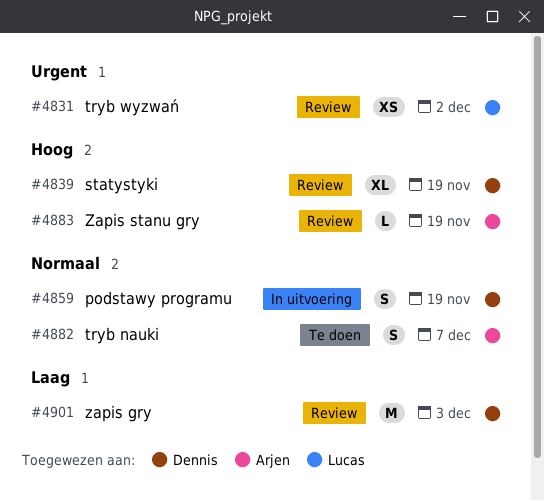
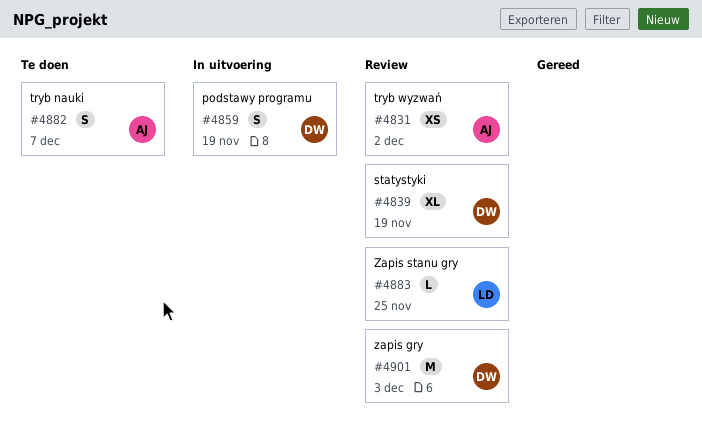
#4831, owner: Lucas -> Arjen
#4883, owner: Arjen -> Lucas
#4883, due: Nov 19 -> Nov 25

